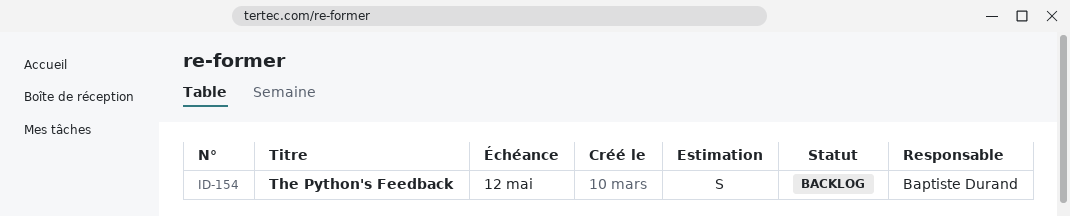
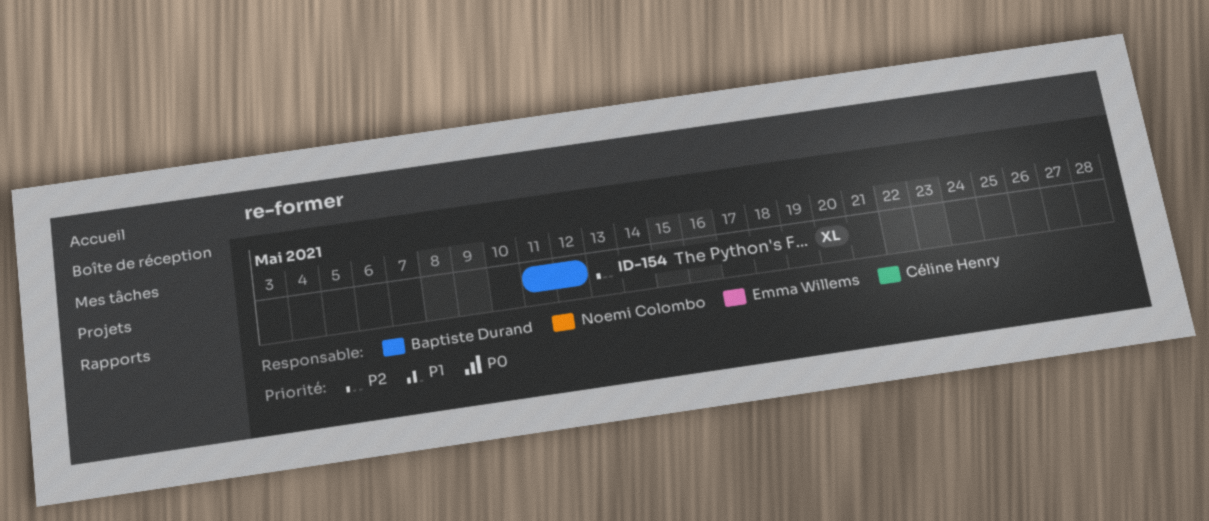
ID-154, estimate: S -> XL

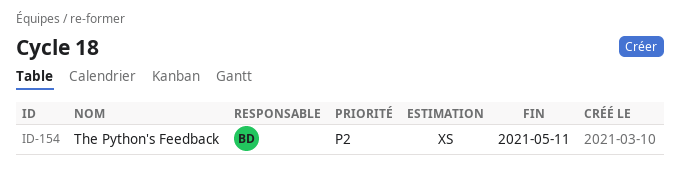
ID-154, estimate: XL -> XS
ID-154, due: May 12 -> May 11

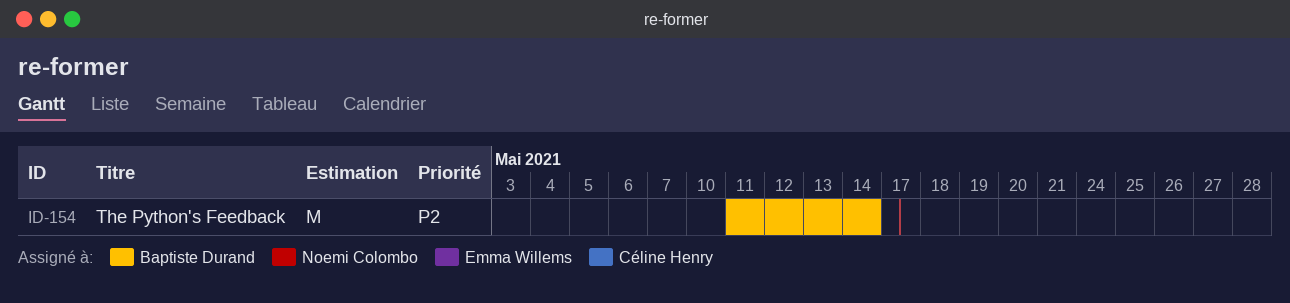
ID-154, estimate: XS -> M
ID-154, due: May 11 -> May 14

